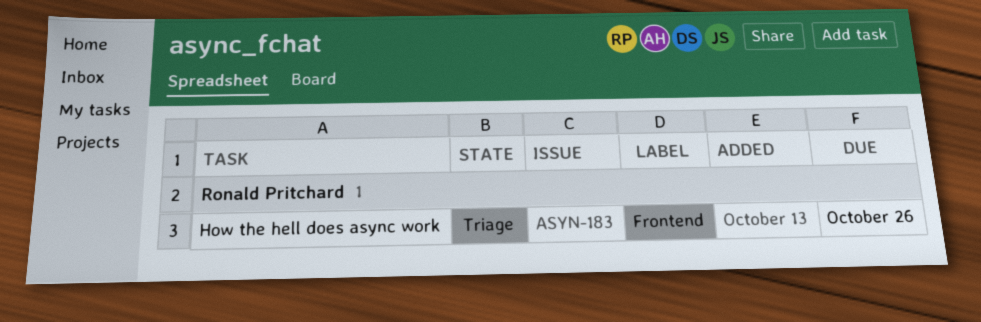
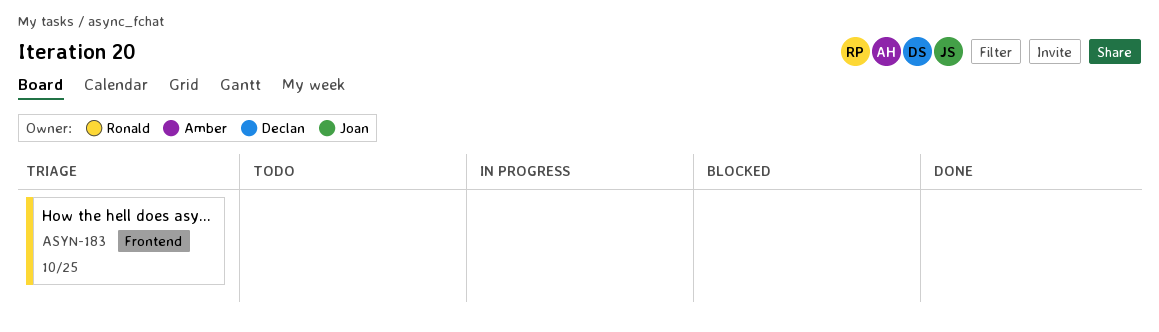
ASYN-183, due: Oct 26 -> Oct 25

